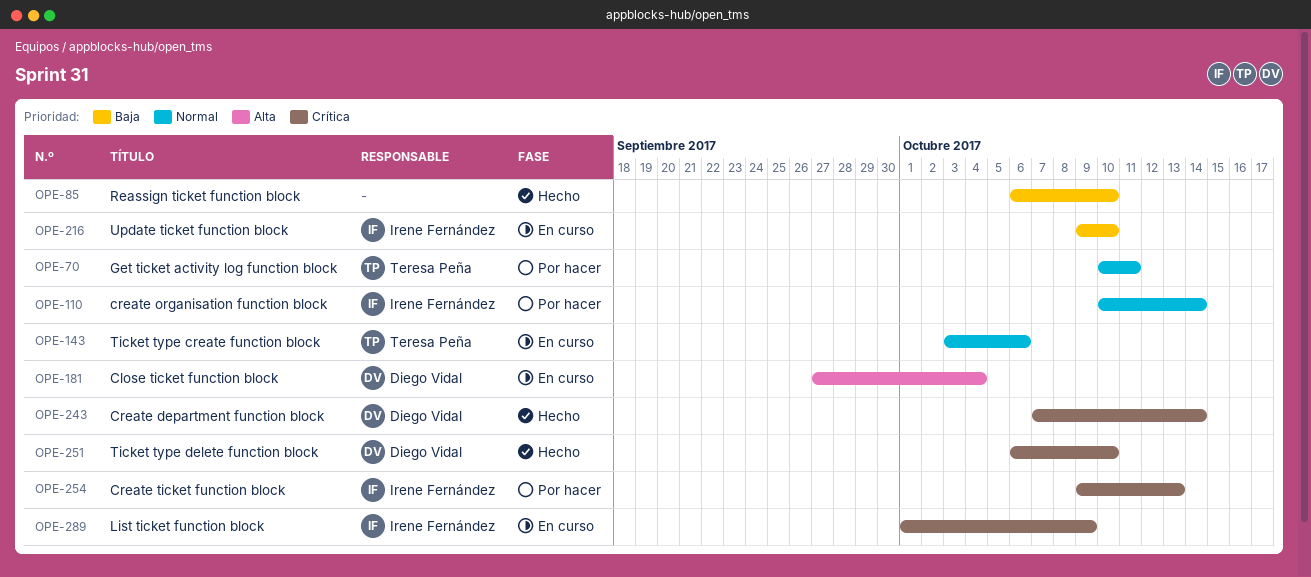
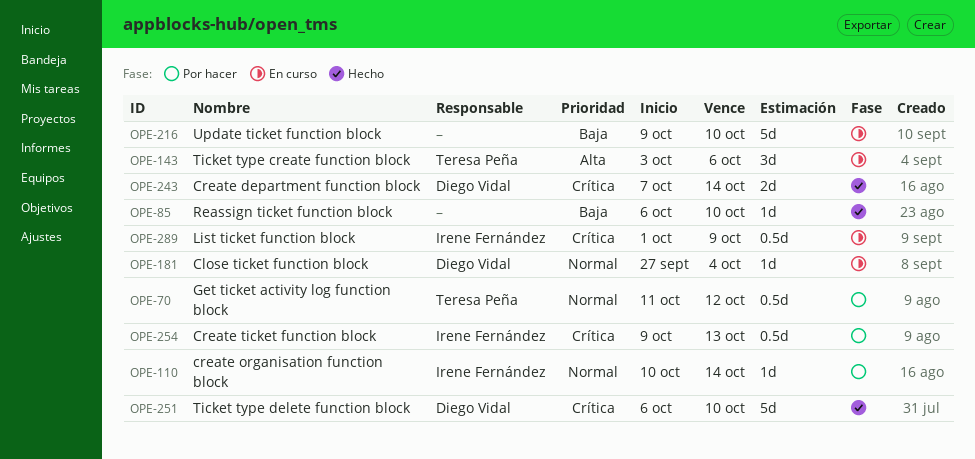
OPE-70, start: Oct 10 -> Oct 11
OPE-70, due: Oct 11 -> Oct 12
OPE-143, priority: Normal -> Alta
OPE-181, priority: Alta -> Normal
OPE-216, owner: Irene Fernández -> none

